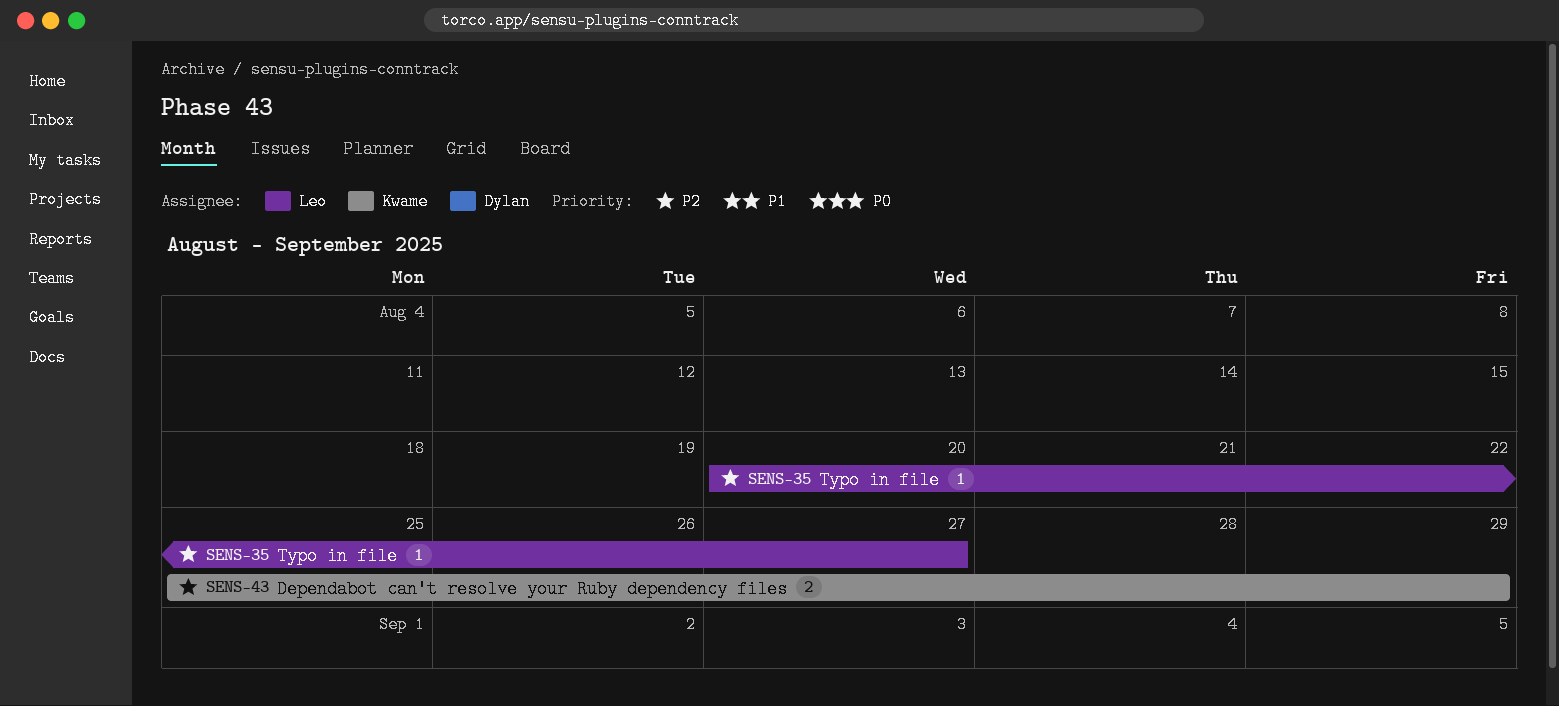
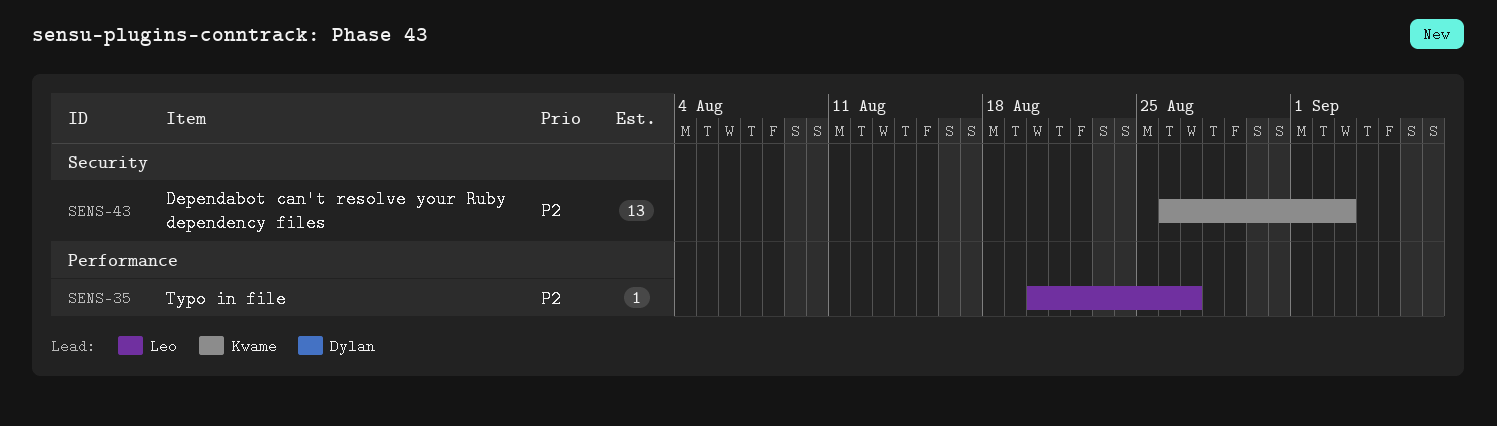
SENS-43, estimate: 2 -> 13
SENS-43, start: Aug 25 -> Aug 26
SENS-43, due: Aug 29 -> Sep 3

